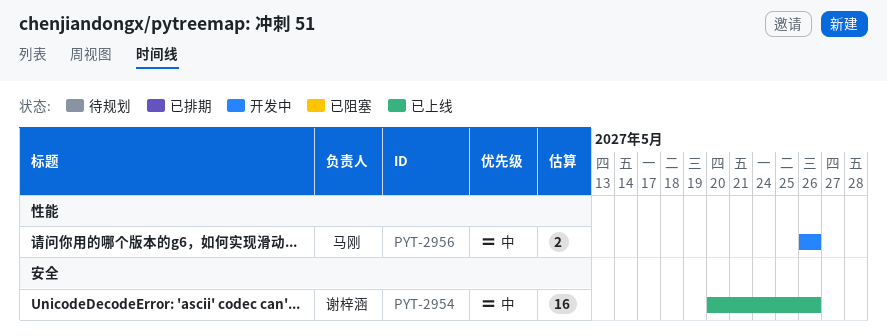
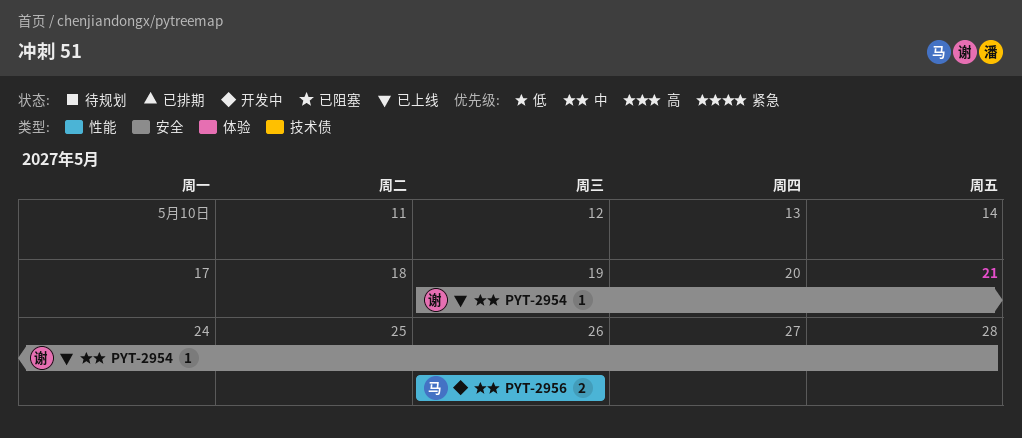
PYT-2954, estimate: 16 -> 1
PYT-2954, start: May 20 -> May 19
PYT-2954, due: May 26 -> May 28

